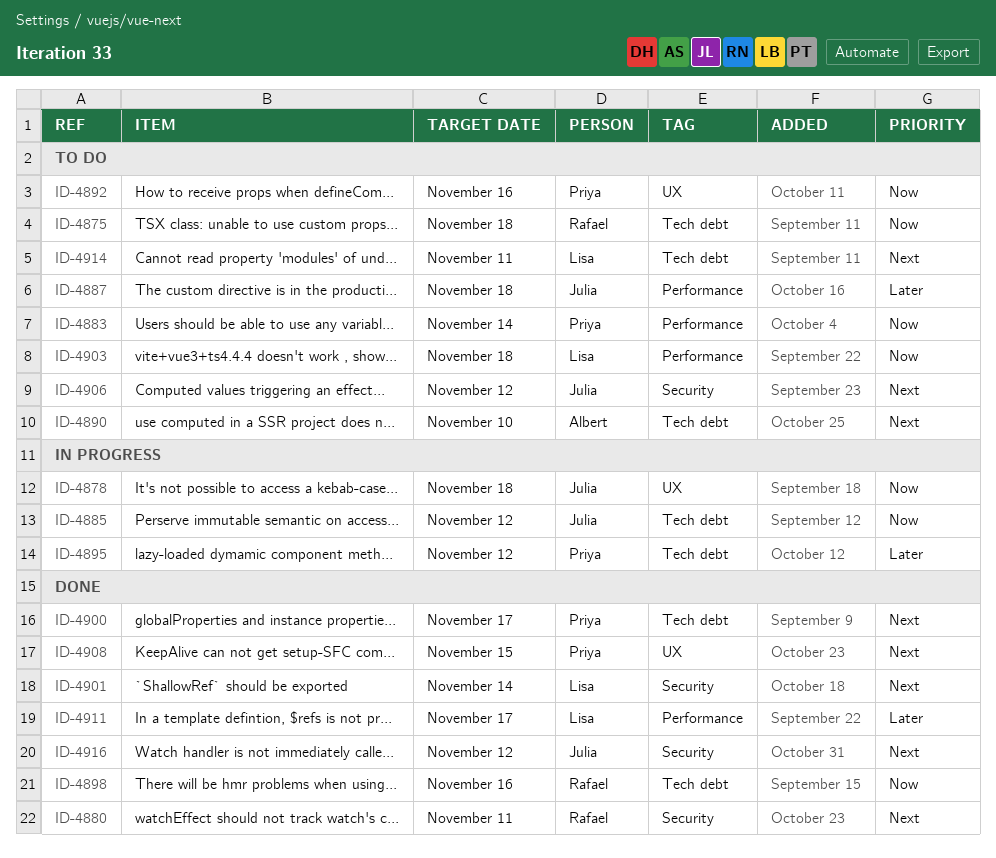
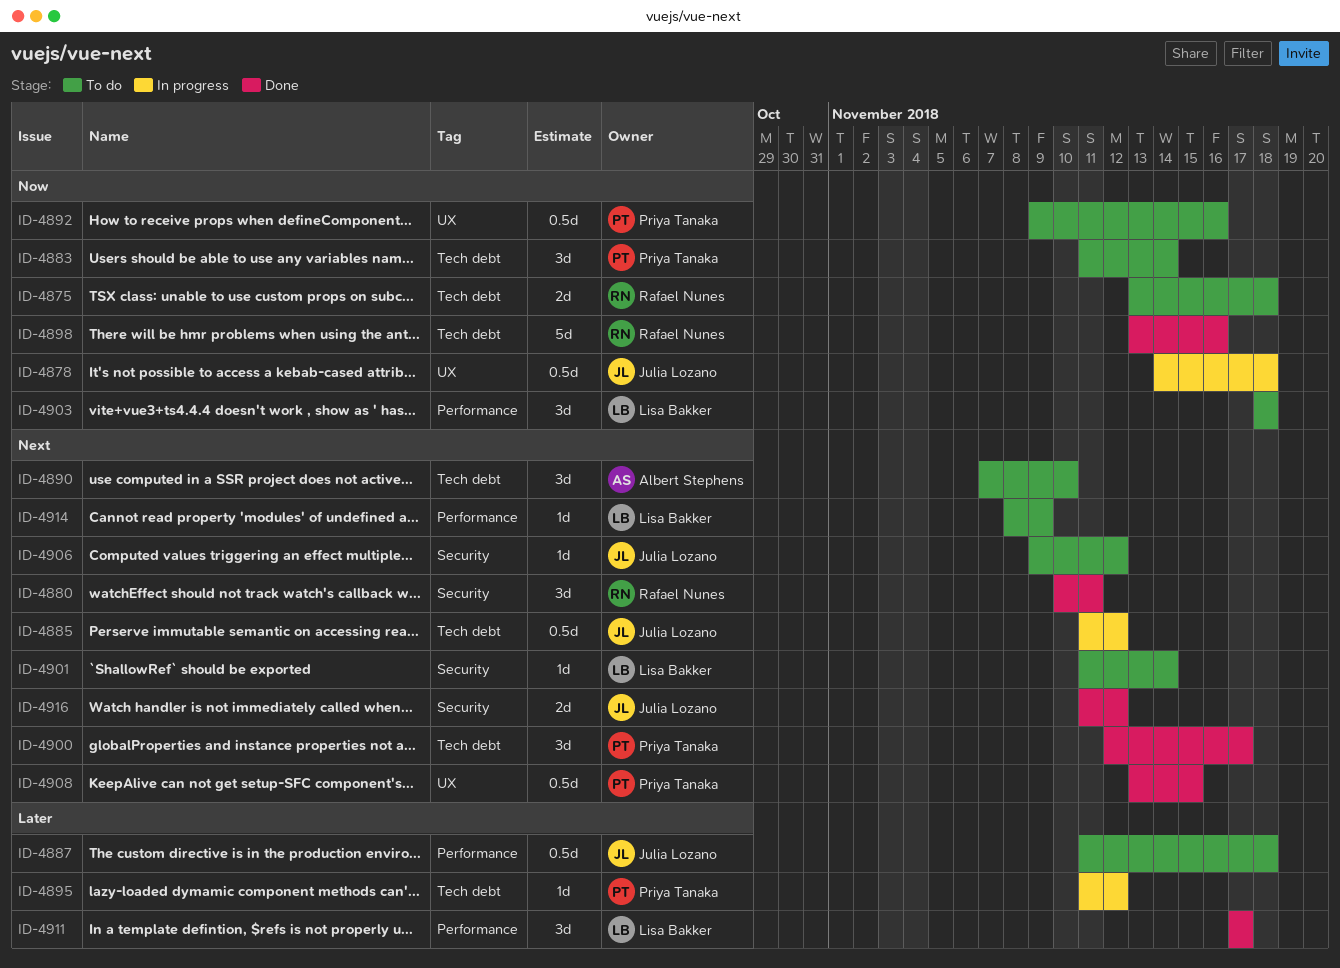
ID-4883, label: Performance -> Tech debt
ID-4885, priority: Now -> Next
ID-4901, status: Done -> To do
ID-4914, label: Tech debt -> Performance
ID-4914, due: Nov 11 -> Nov 9

